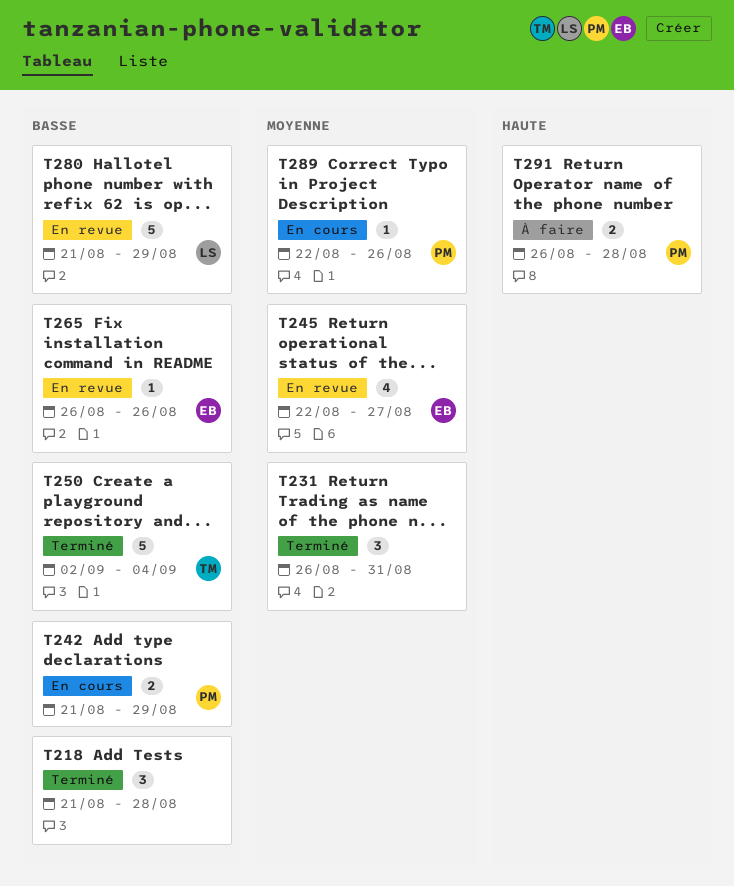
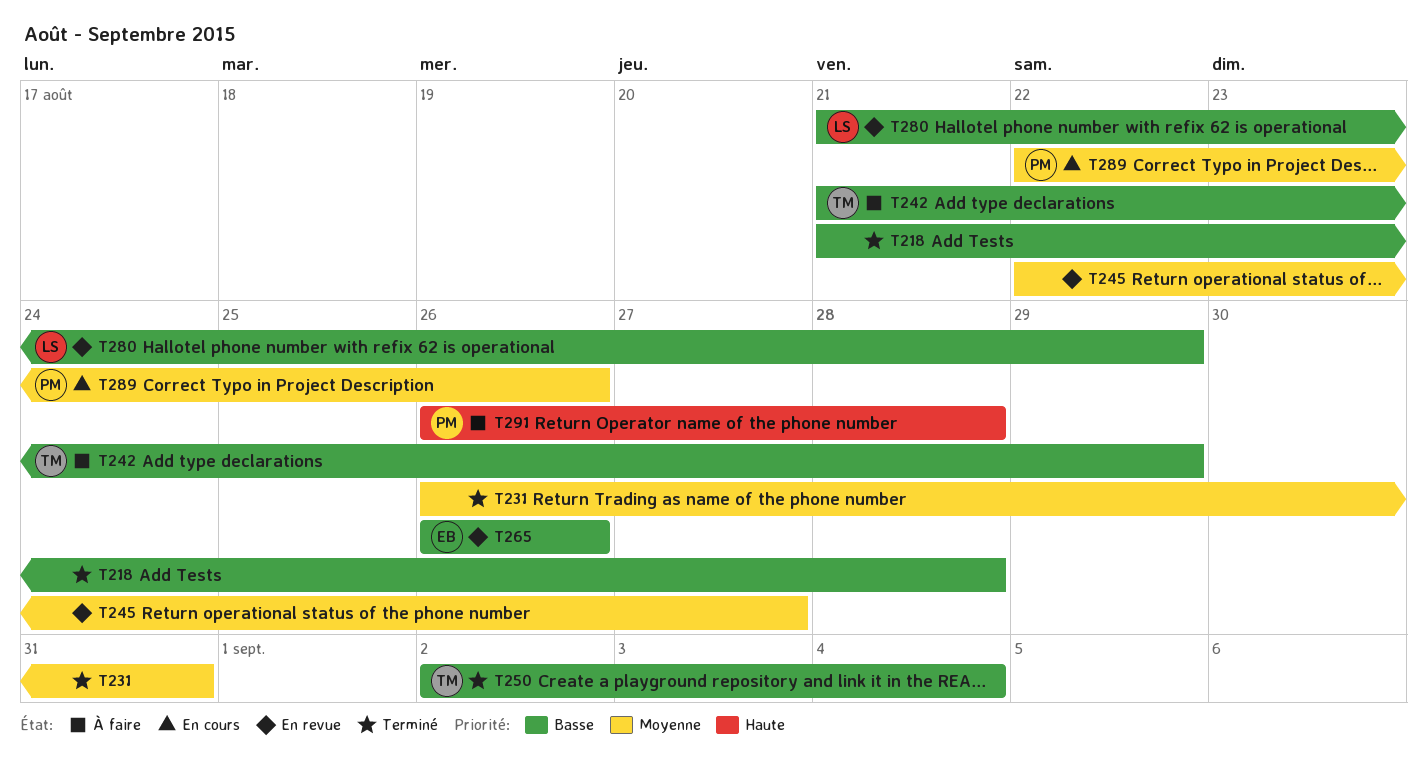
T242, status: En cours -> À faire
T242, owner: PM -> TM
T245, owner: EB -> none

